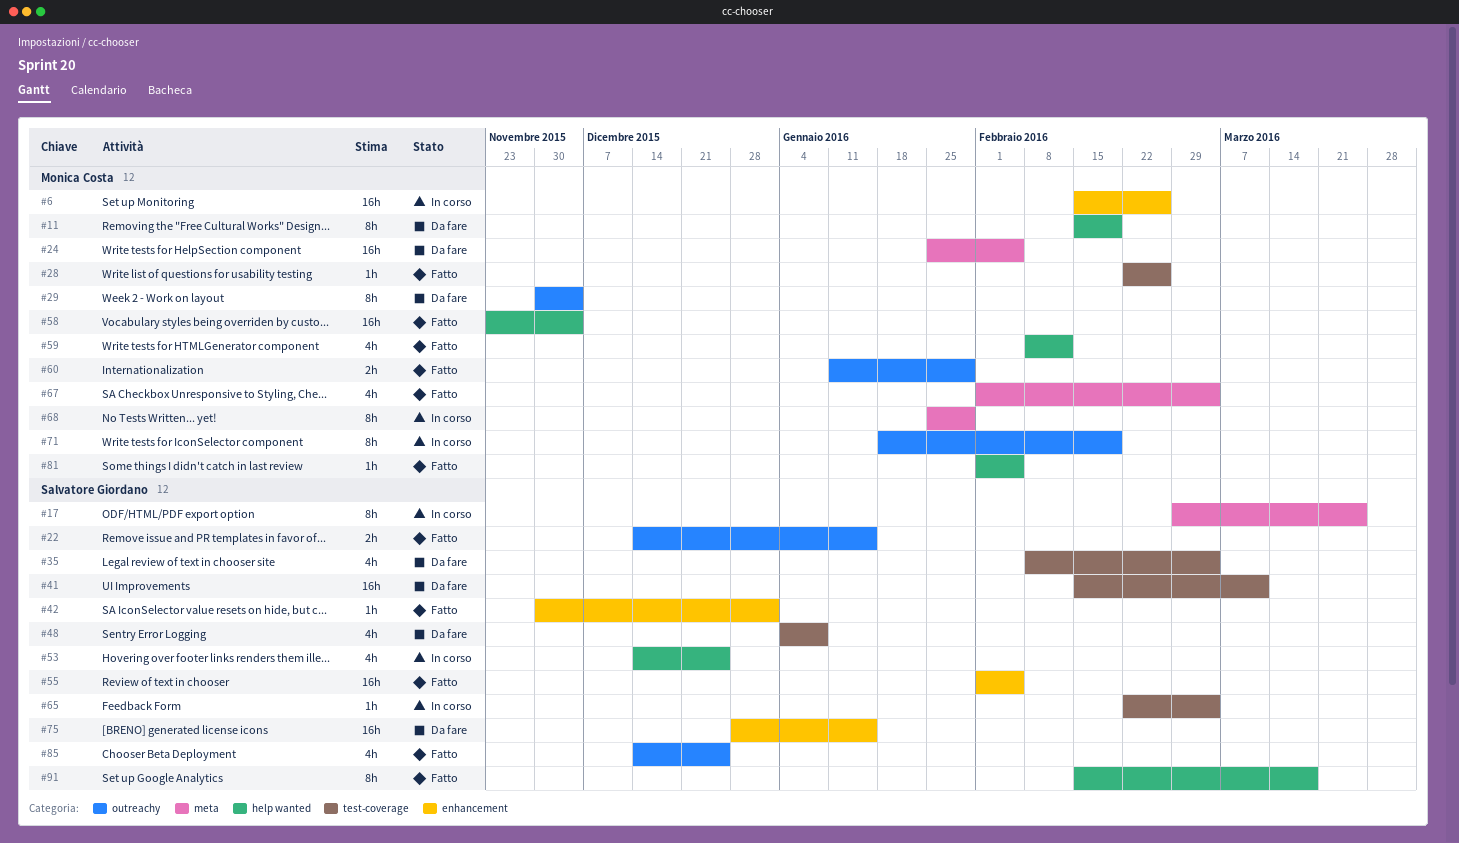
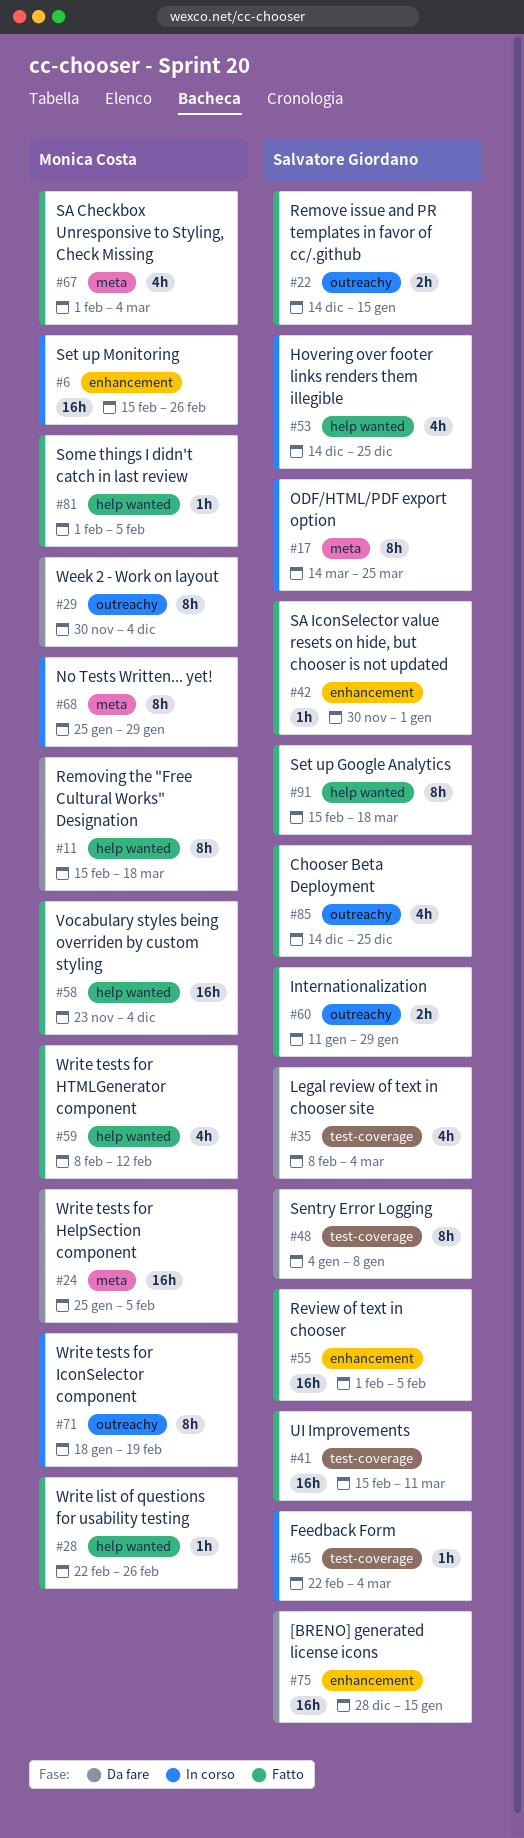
#11, due: Feb 19 -> Mar 18
#17, start: Feb 29 -> Mar 14
#28, label: test-coverage -> help wanted
#41, status: Da fare -> Fatto
#48, estimate: 4h -> 8h
#60, owner: Monica Costa -> Salvatore Giordano

